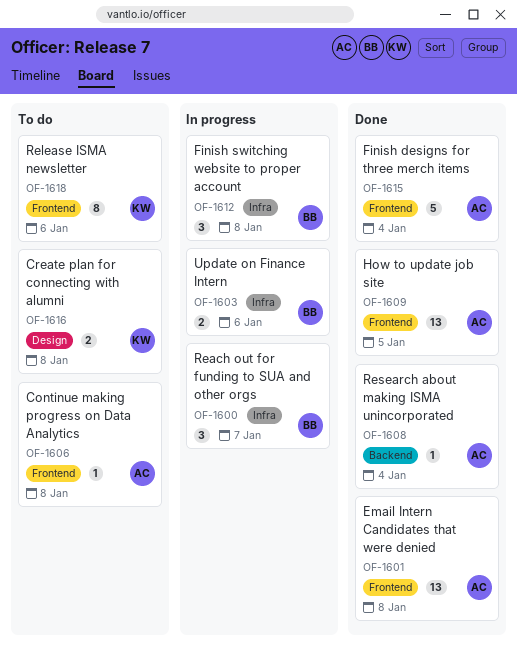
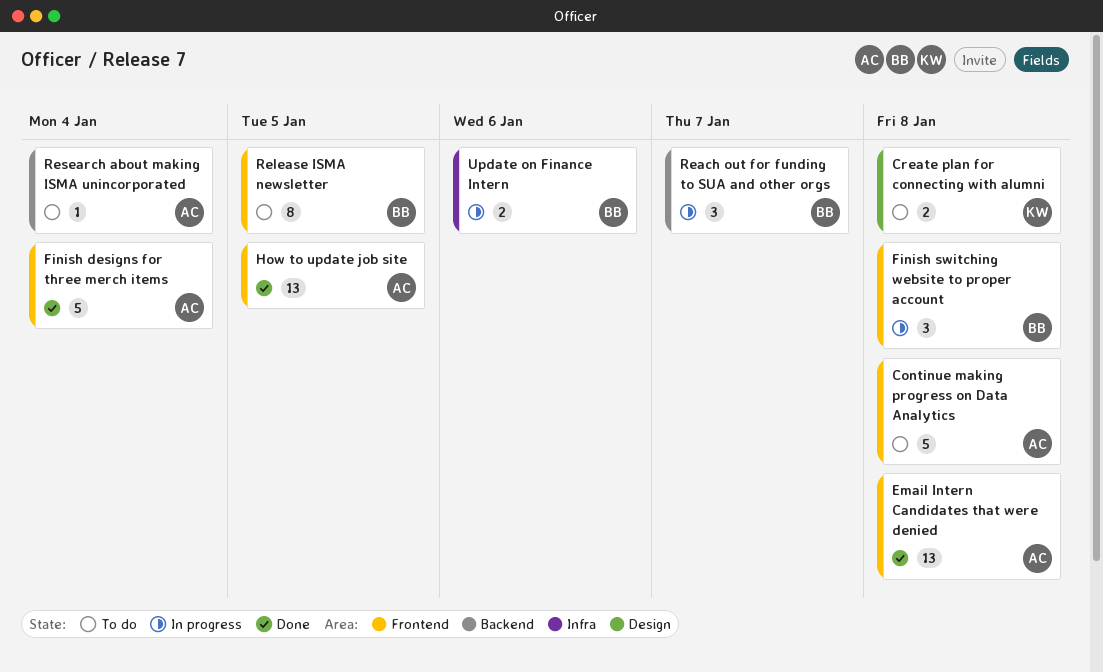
Continue making progress on Data Analytics, estimate: 1 -> 5
Finish switching website to proper account, label: Infra -> Frontend
Reach out for funding to SUA and other orgs, label: Infra -> Backend
Release ISMA newsletter, owner: KW -> BB
Release ISMA newsletter, due: Jan 6 -> Jan 5
Research about making ISMA unincorporated, status: Done -> To do

